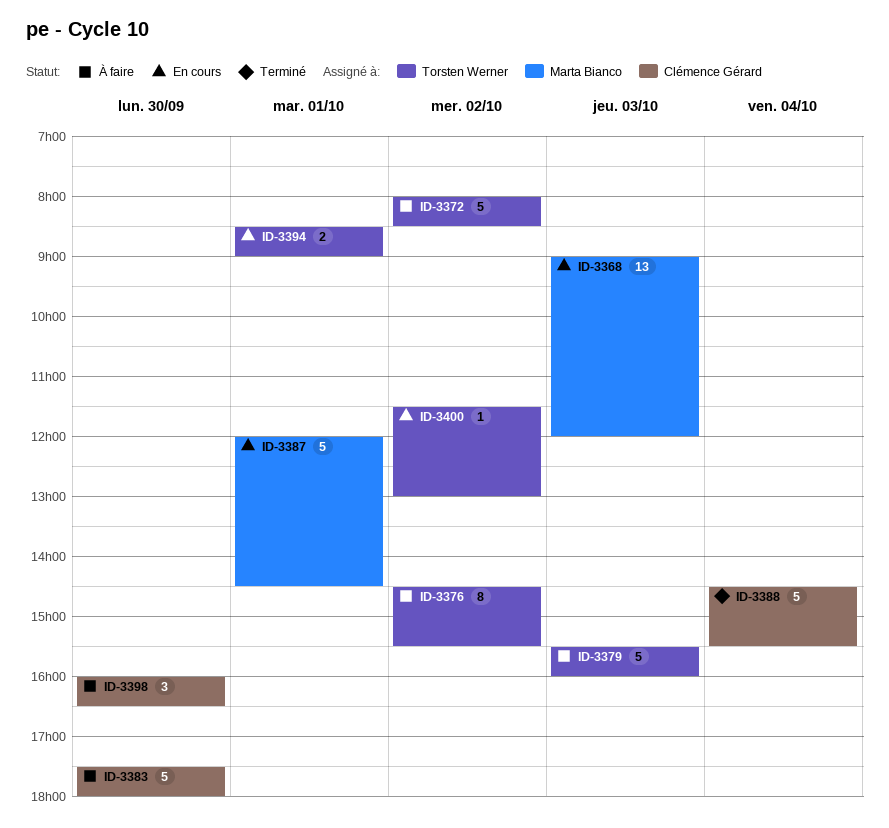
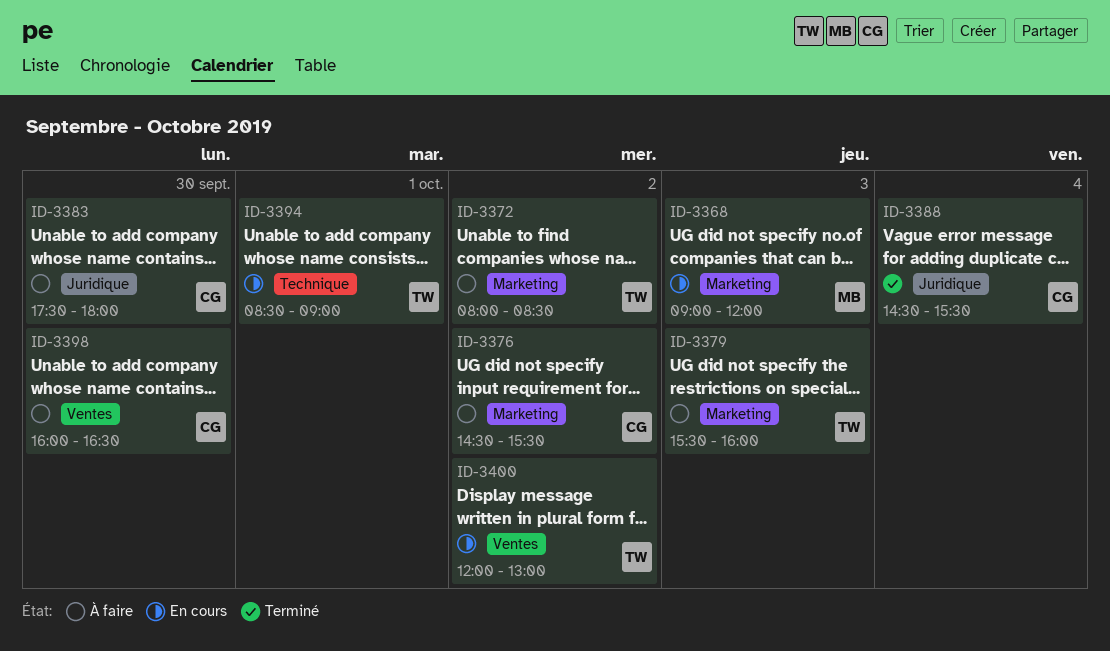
ID-3376, owner: Torsten Werner -> Clémence Gérard
ID-3387: present -> none
ID-3400, begins: 11:30 -> 12:00

